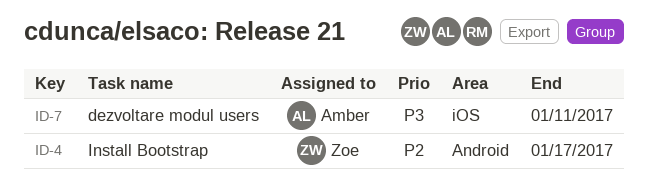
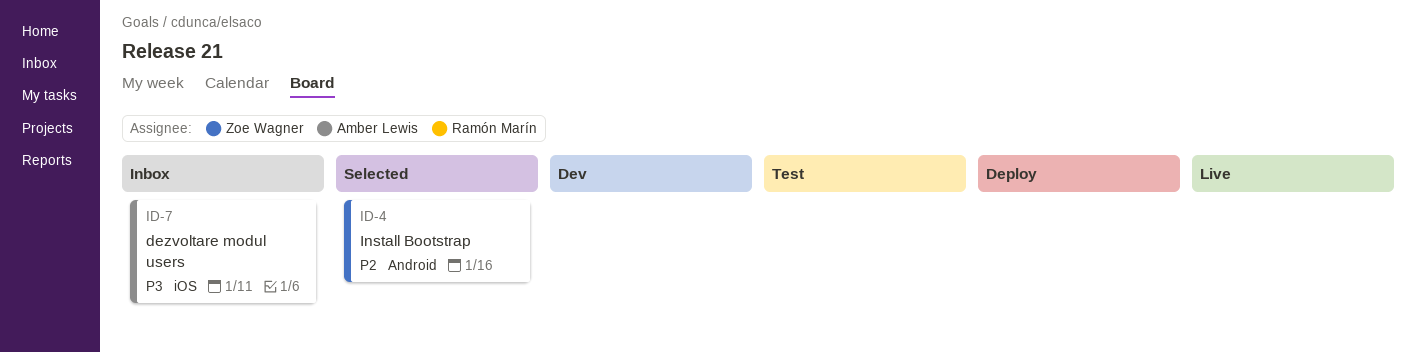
ID-4, due: Jan 17 -> Jan 16

